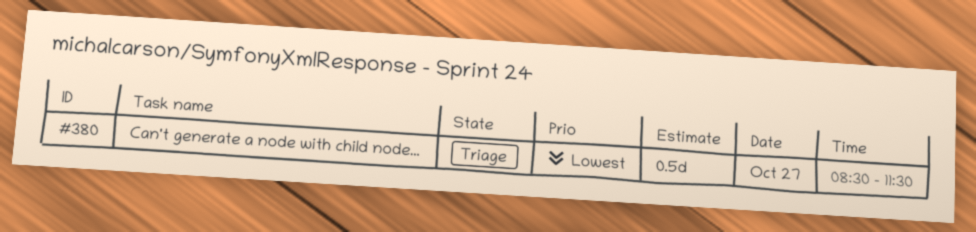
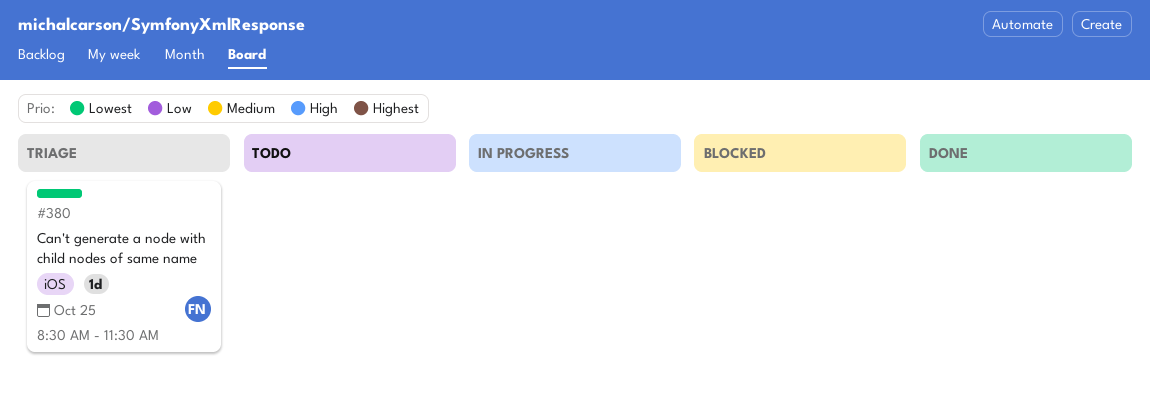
#380, estimate: 0.5d -> 1d
#380, day: Oct 27 -> Oct 25

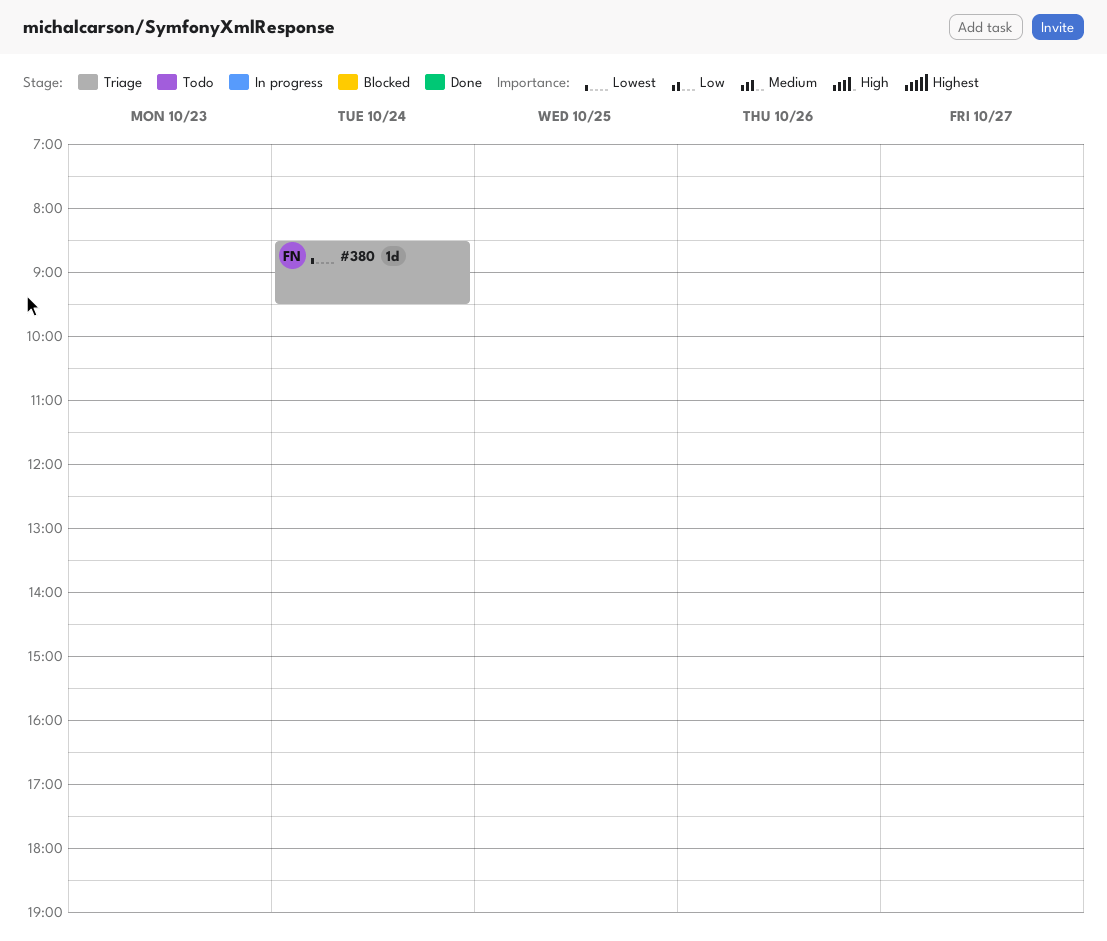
#380, day: Oct 25 -> Oct 24
#380, ends: 11:30 -> 09:30

